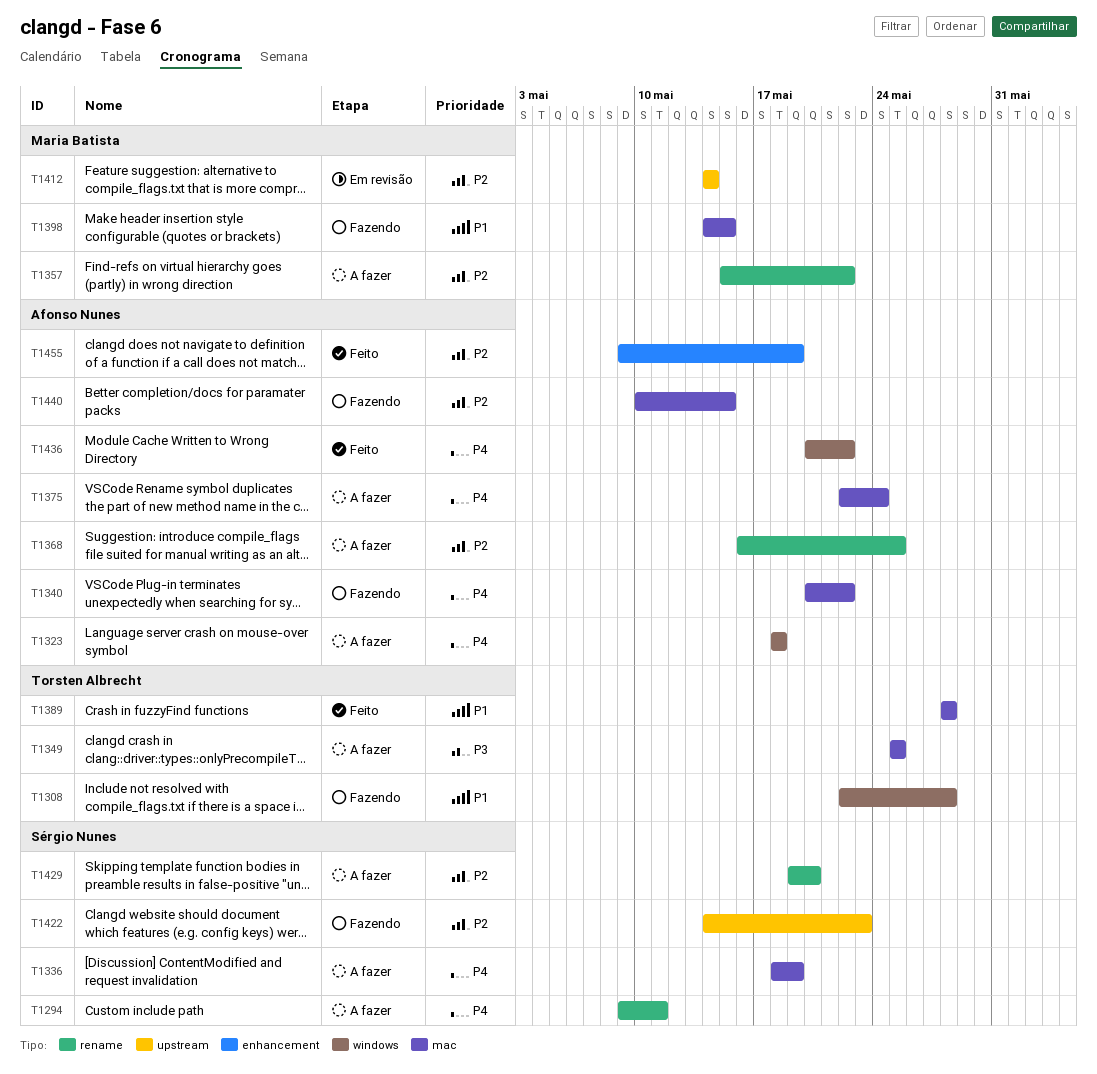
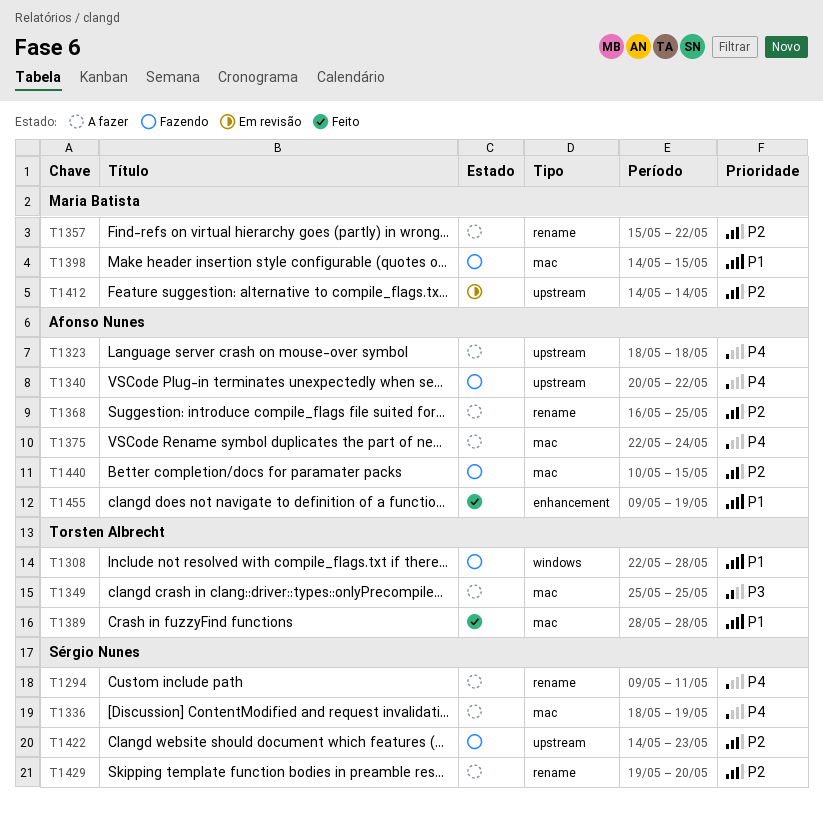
T1323, label: windows -> upstream
T1340, label: mac -> upstream
T1436: present -> none
T1455, priority: P2 -> P1

